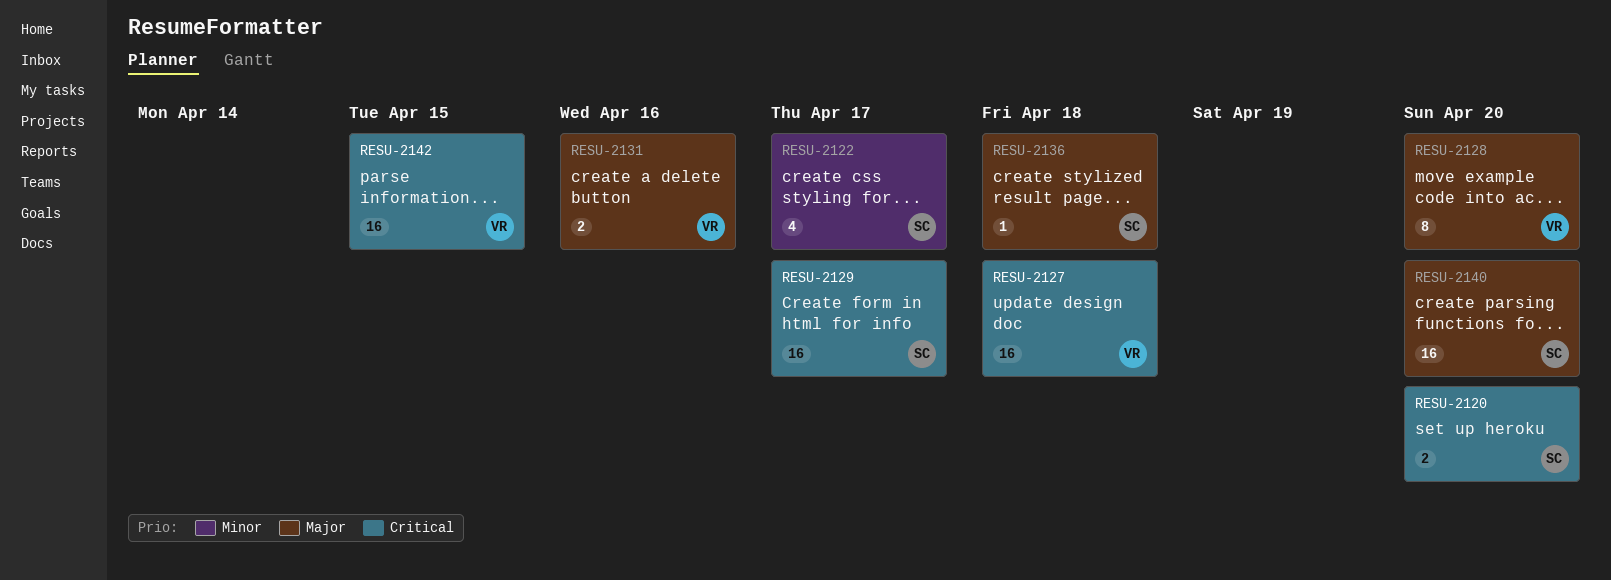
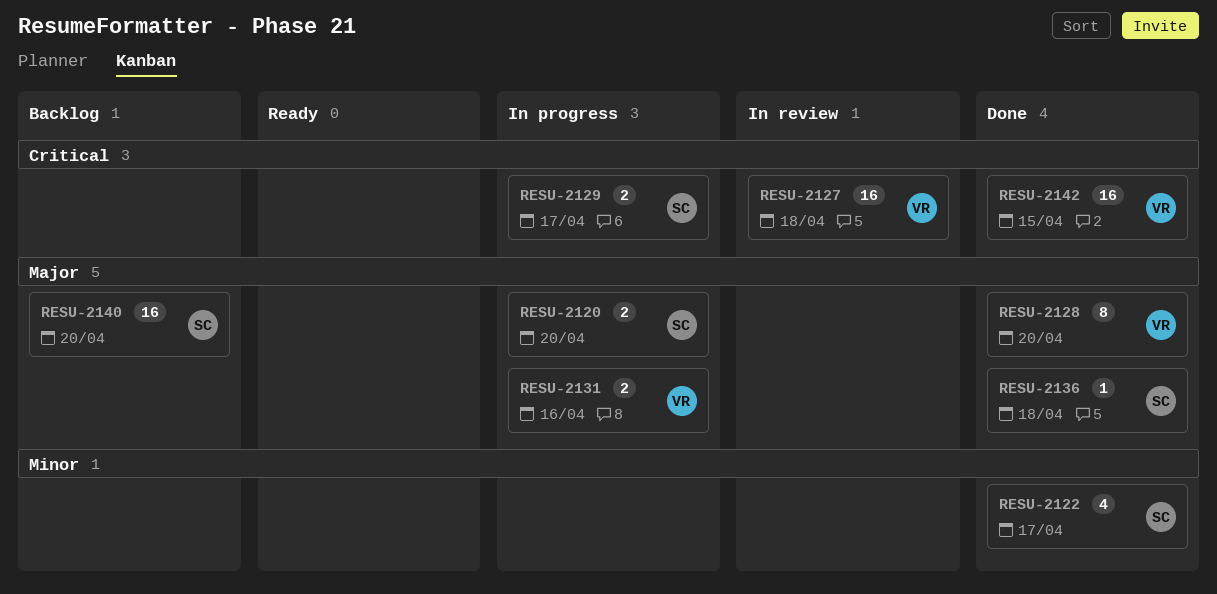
RESU-2120, priority: Critical -> Major
RESU-2129, estimate: 16 -> 2

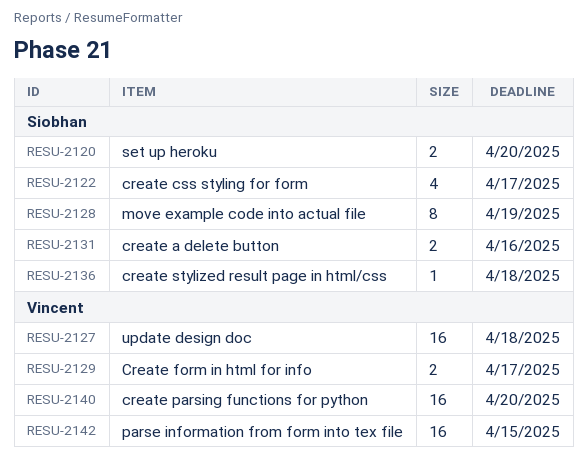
RESU-2128, owner: Vincent -> Siobhan
RESU-2128, due: Apr 20 -> Apr 19
RESU-2129, owner: Siobhan -> Vincent
RESU-2131, owner: Vincent -> Siobhan
RESU-2140, owner: Siobhan -> Vincent

